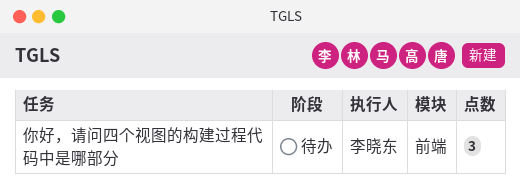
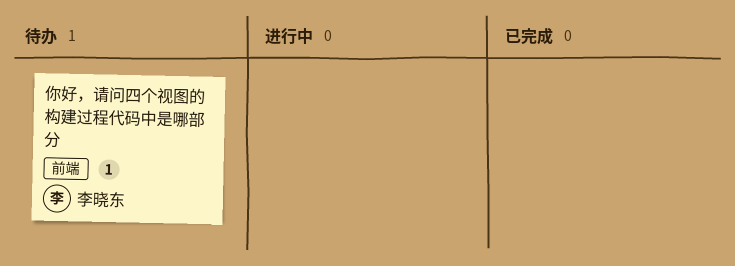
你好，请问四个视图的构建过程代码中是哪部分, estimate: 3 -> 1

